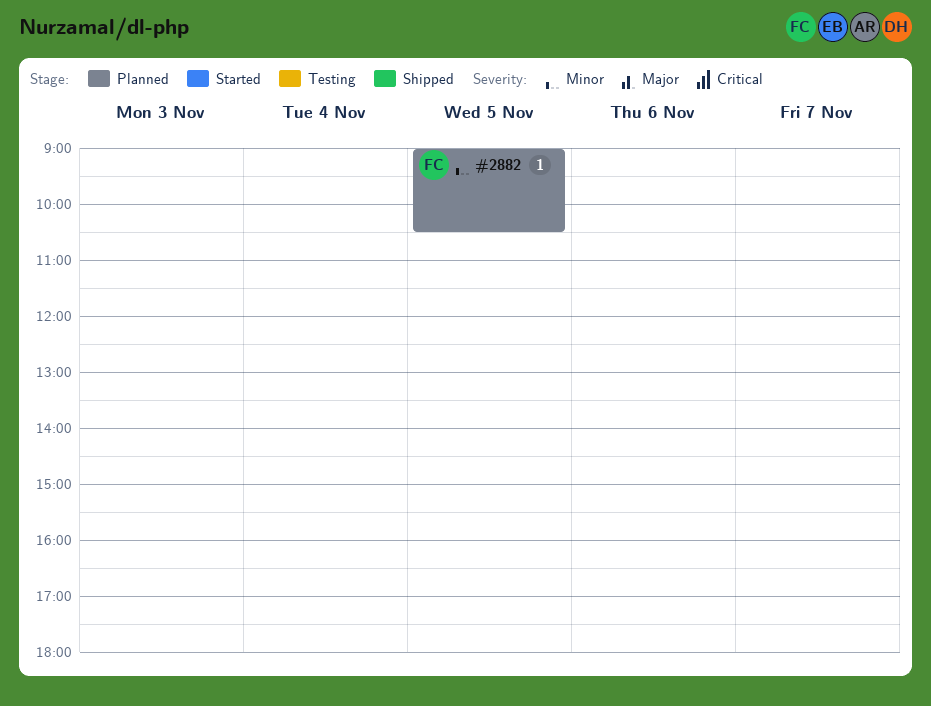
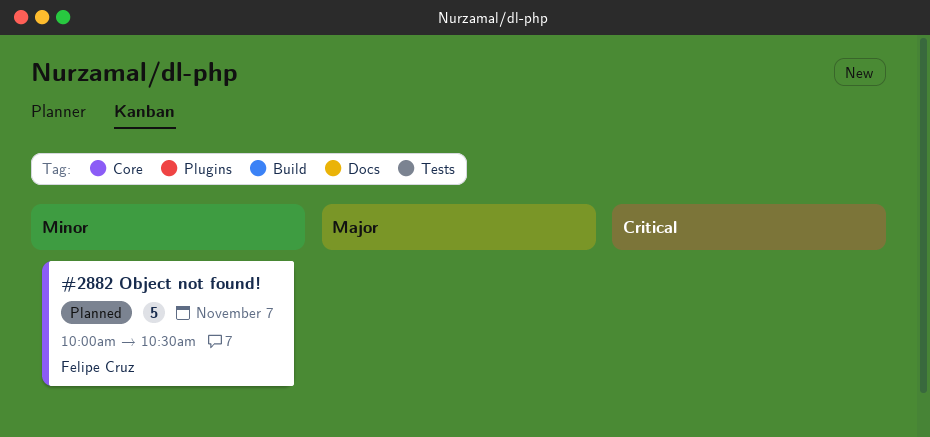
#2882, estimate: 1 -> 5
#2882, day: Nov 5 -> Nov 7
#2882, begins: 09:00 -> 10:00

